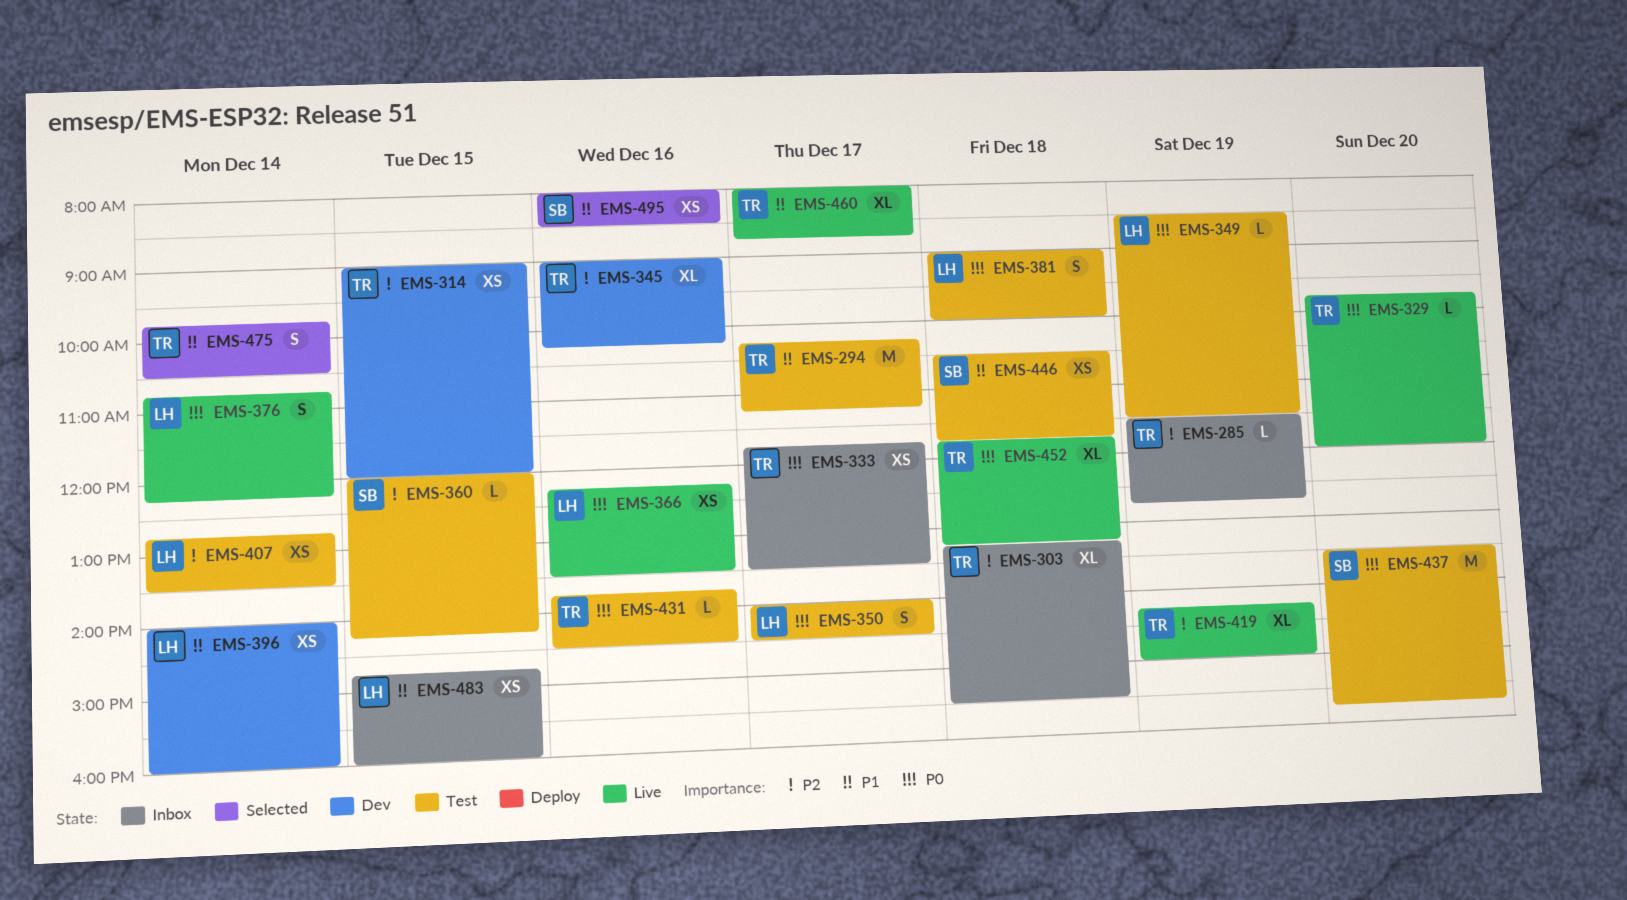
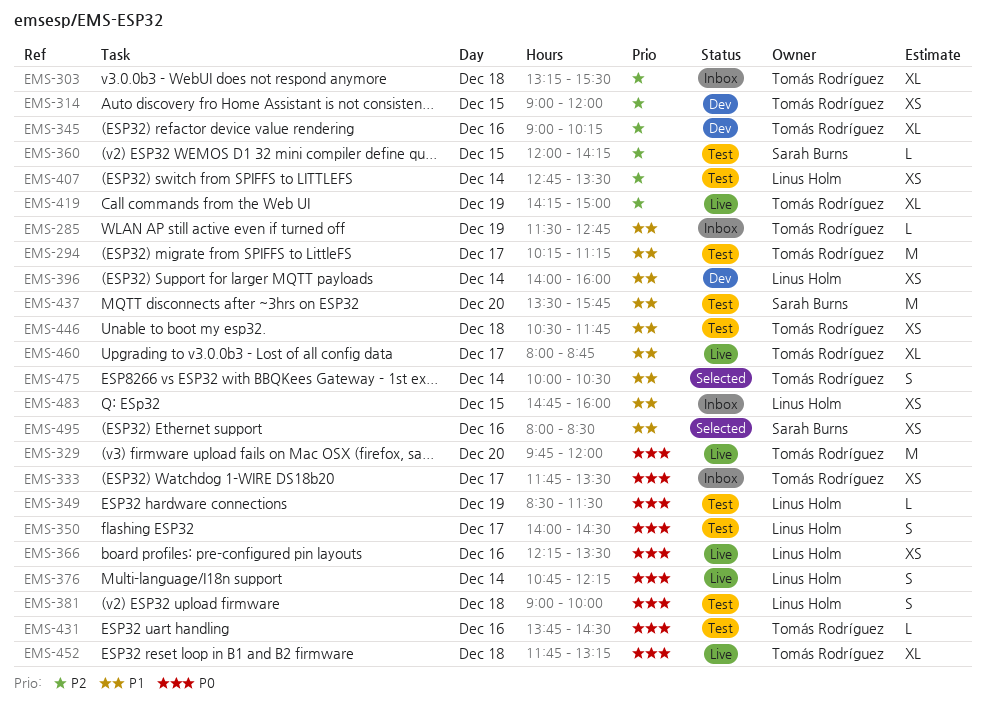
EMS-285, priority: P2 -> P1
EMS-329, estimate: L -> M
EMS-437, priority: P0 -> P1
EMS-446, owner: Sarah Burns -> Tomás Rodríguez
EMS-475, begins: 09:45 -> 10:00

